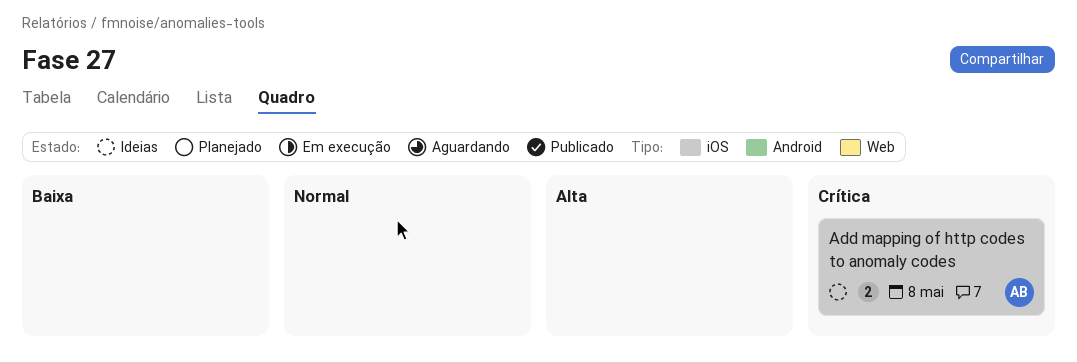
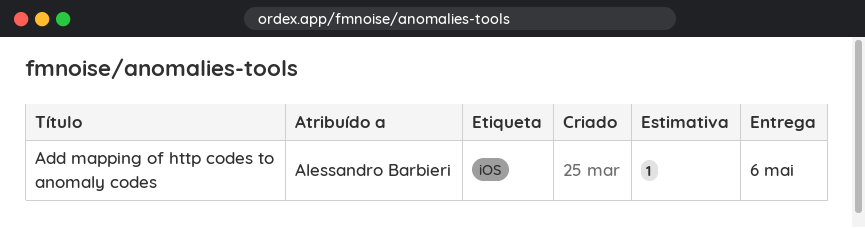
Add mapping of http codes to anomaly codes, estimate: 2 -> 1
Add mapping of http codes to anomaly codes, due: May 8 -> May 6

